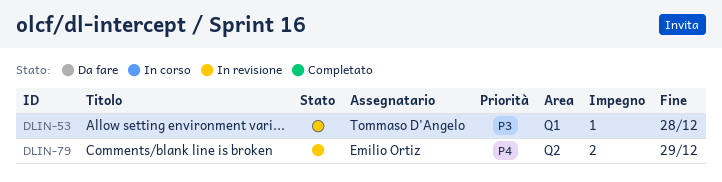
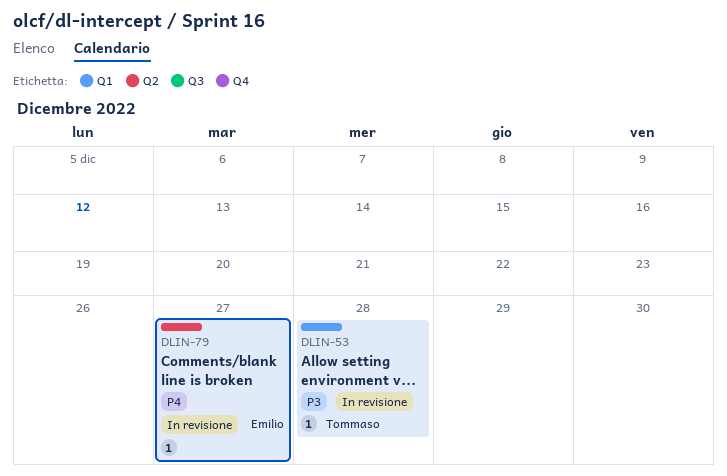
DLIN-79, estimate: 2 -> 1
DLIN-79, due: Dec 29 -> Dec 27

